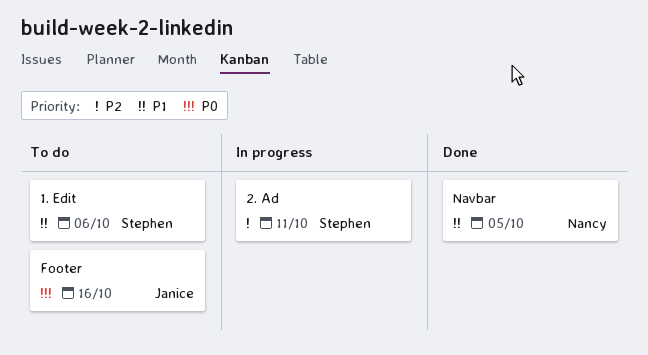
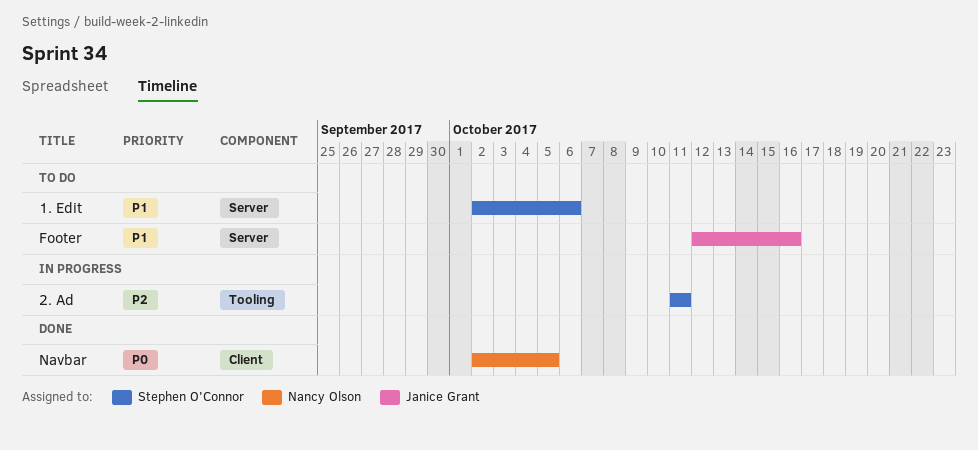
Footer, priority: P0 -> P1
Navbar, priority: P1 -> P0

